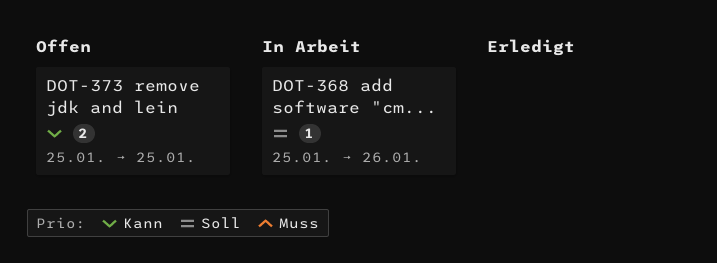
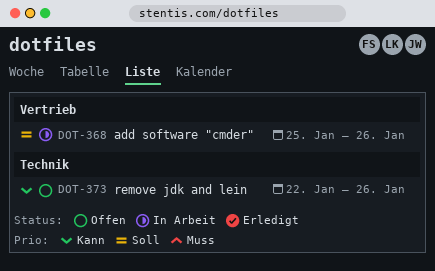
DOT-373, start: Jan 25 -> Jan 22
DOT-373, due: Jan 25 -> Jan 26

